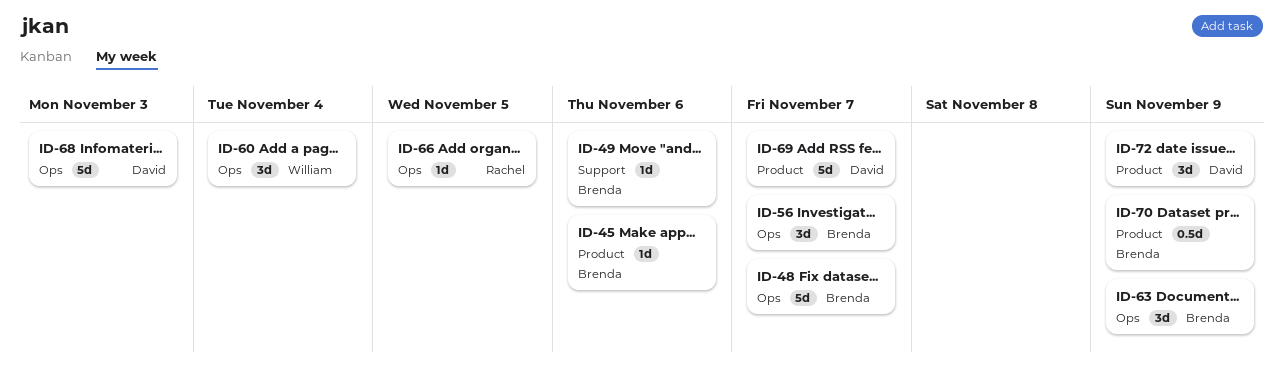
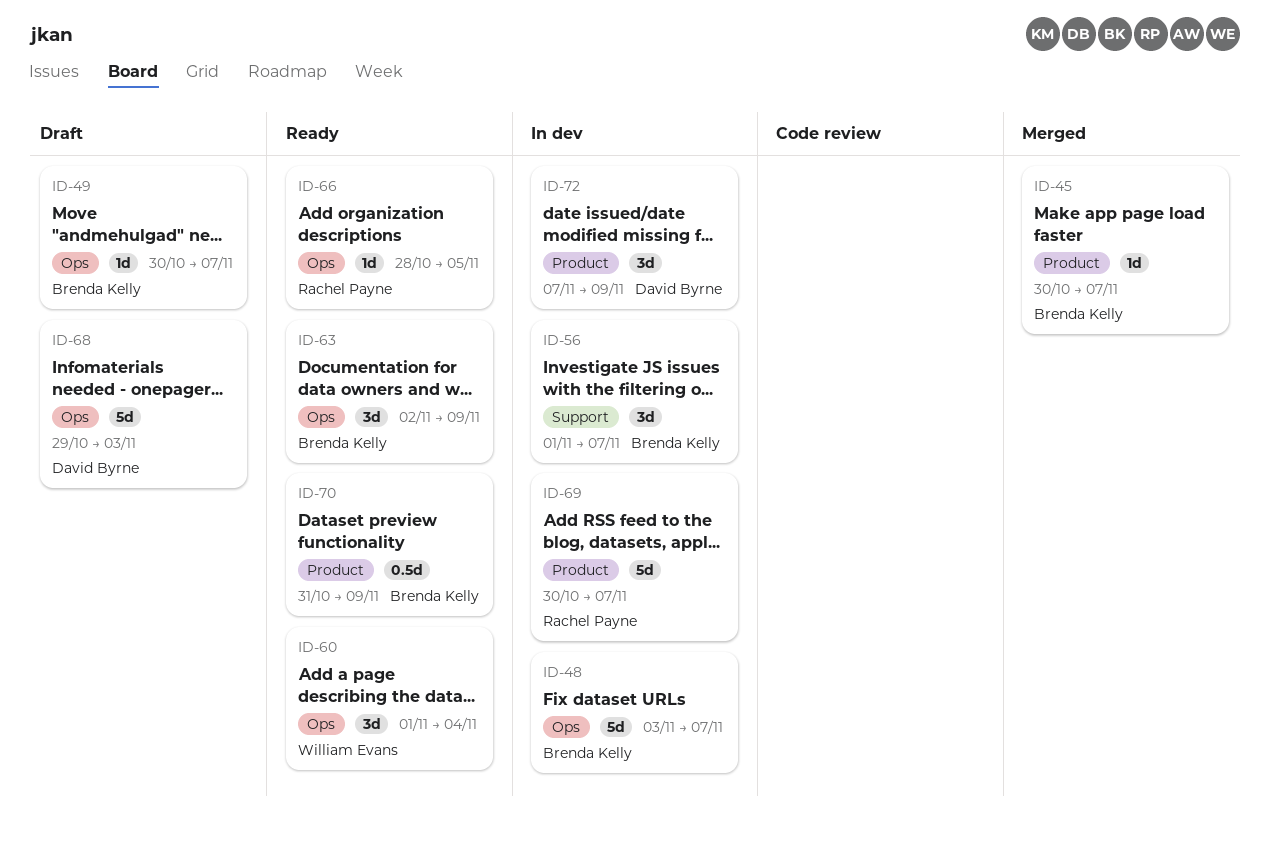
ID-45, due: Nov 6 -> Nov 7
ID-49, label: Support -> Ops
ID-49, due: Nov 6 -> Nov 7
ID-56, label: Ops -> Support
ID-69, owner: David Byrne -> Rachel Payne

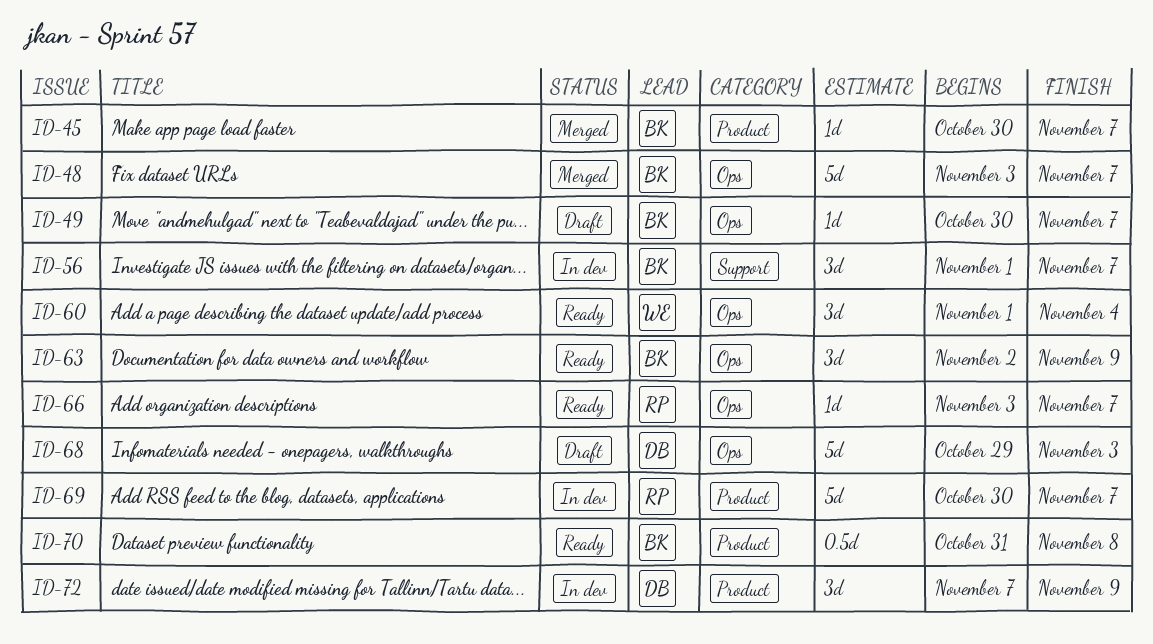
ID-48, status: In dev -> Merged
ID-66, start: Oct 28 -> Nov 3
ID-66, due: Nov 5 -> Nov 7
ID-70, due: Nov 9 -> Nov 8

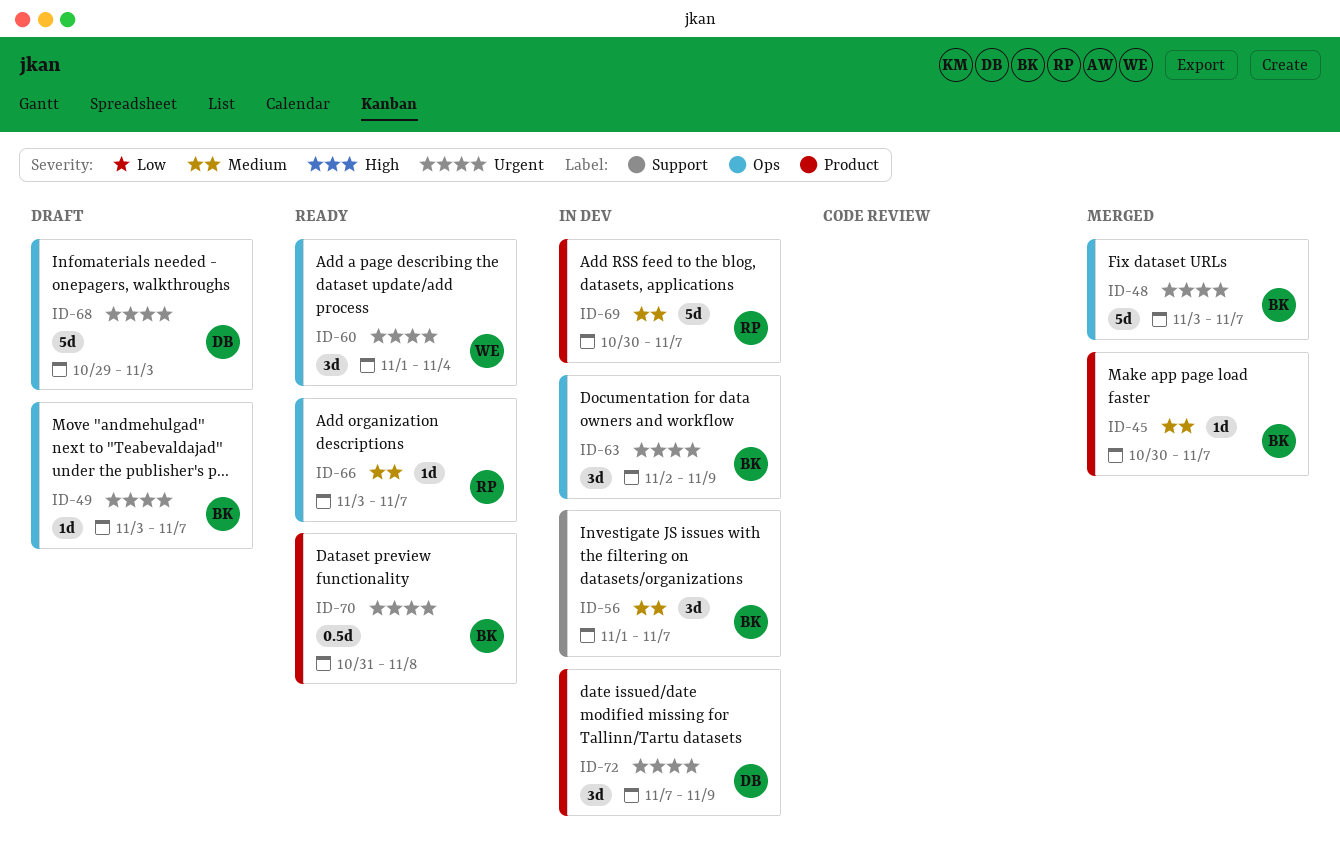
ID-49, start: Oct 30 -> Nov 3
ID-63, status: Ready -> In dev

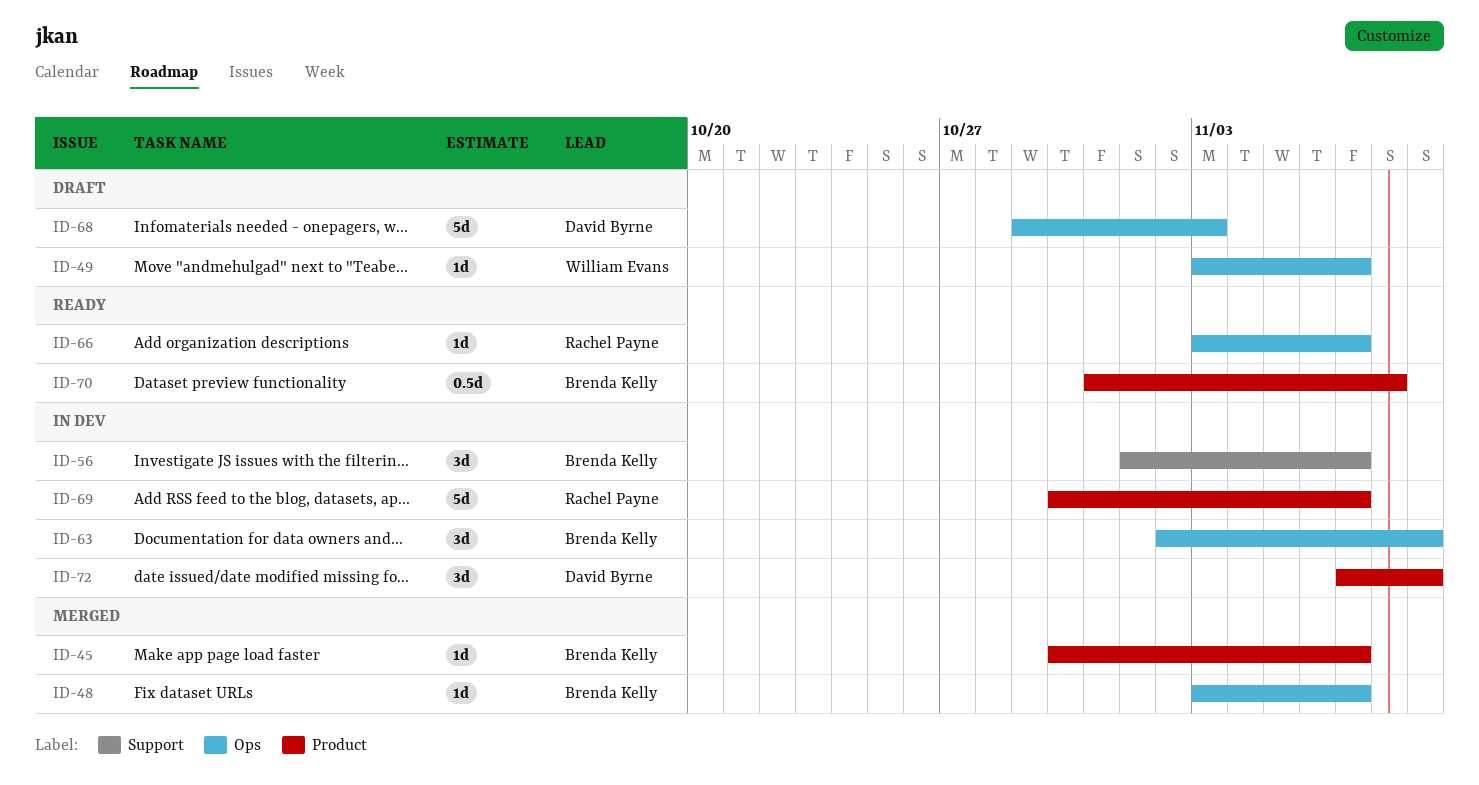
ID-48, estimate: 5d -> 1d
ID-49, owner: Brenda Kelly -> William Evans
ID-60: present -> none

